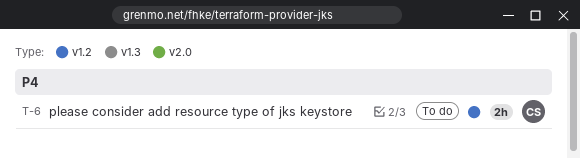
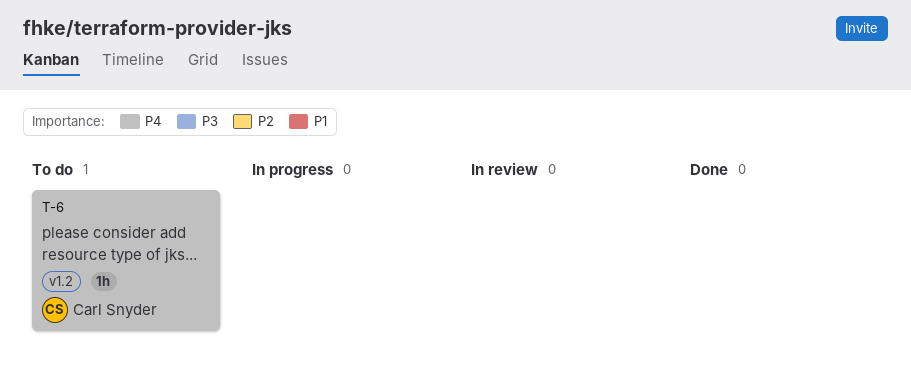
T-6, estimate: 2h -> 1h

